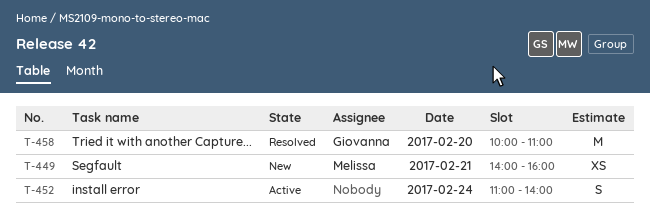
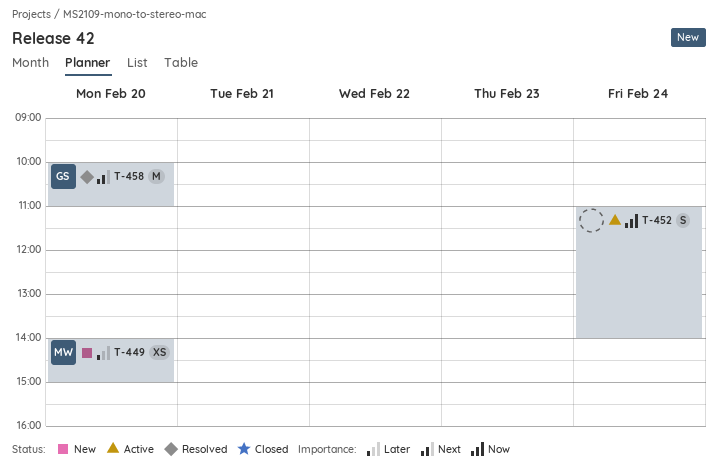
T-449, day: Feb 21 -> Feb 20
T-449, ends: 16:00 -> 15:00

